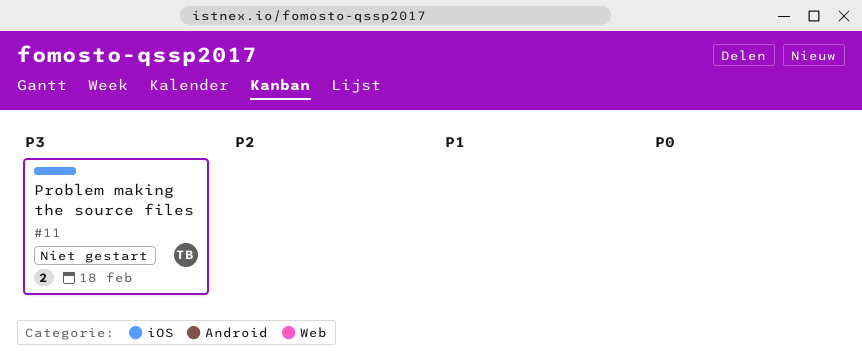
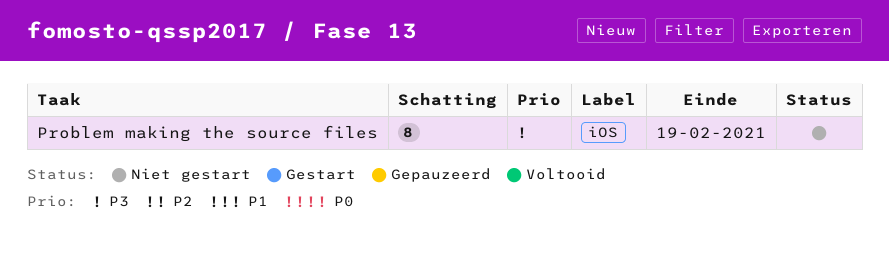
Problem making the source files, estimate: 2 -> 8
Problem making the source files, due: Feb 18 -> Feb 19

